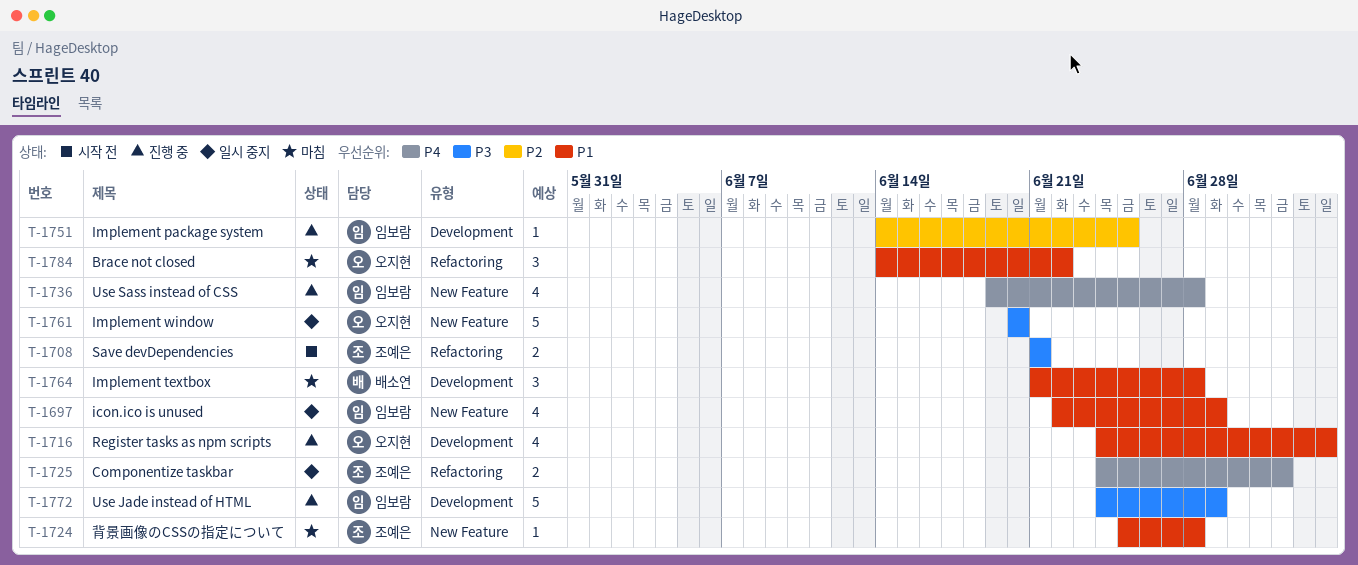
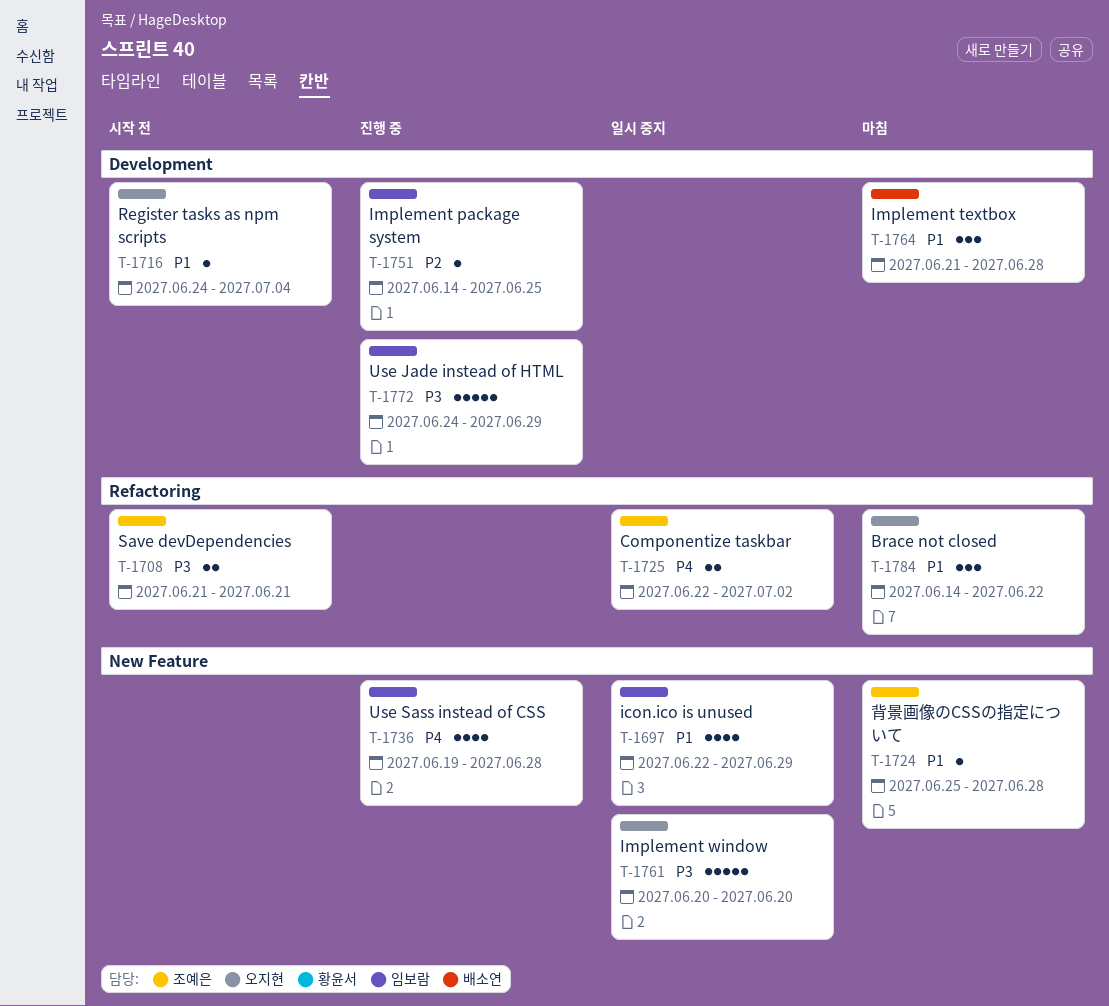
T-1716, status: 진행 중 -> 시작 전
T-1716, estimate: 4 -> 1
T-1725, start: Jun 24 -> Jun 22

